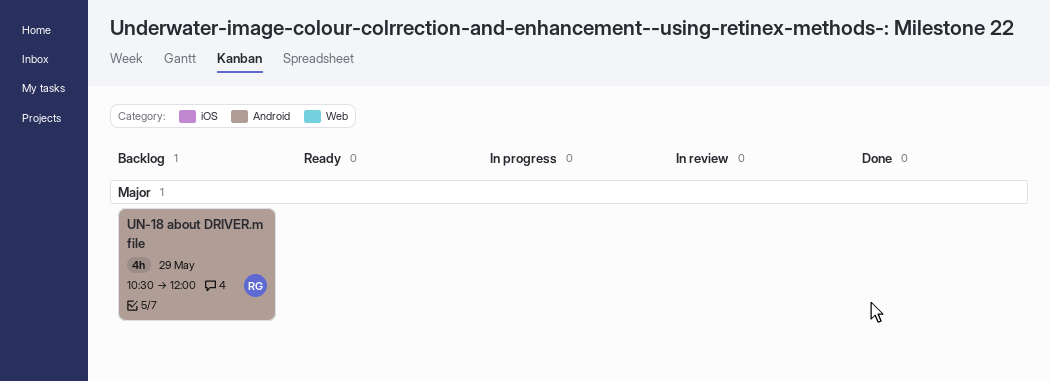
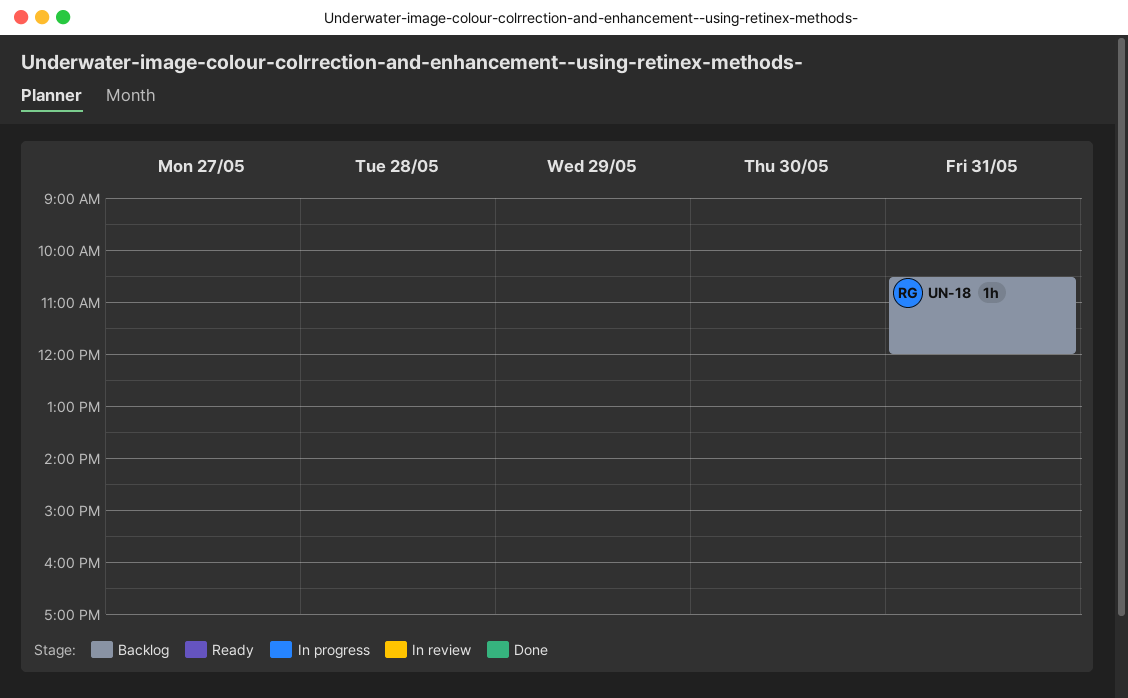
UN-18, estimate: 4h -> 1h
UN-18, day: May 29 -> May 31

